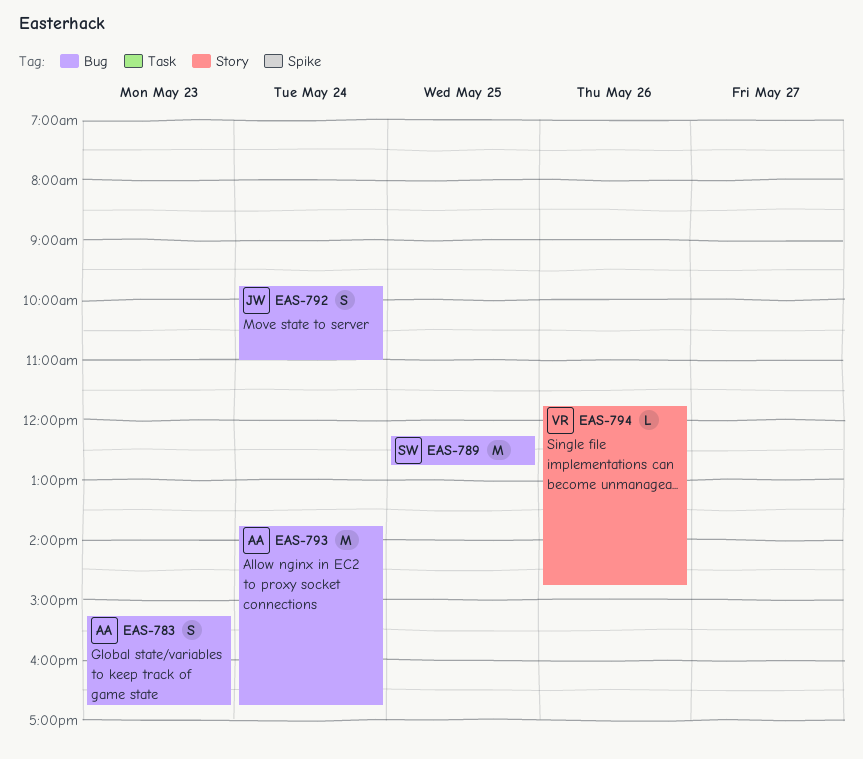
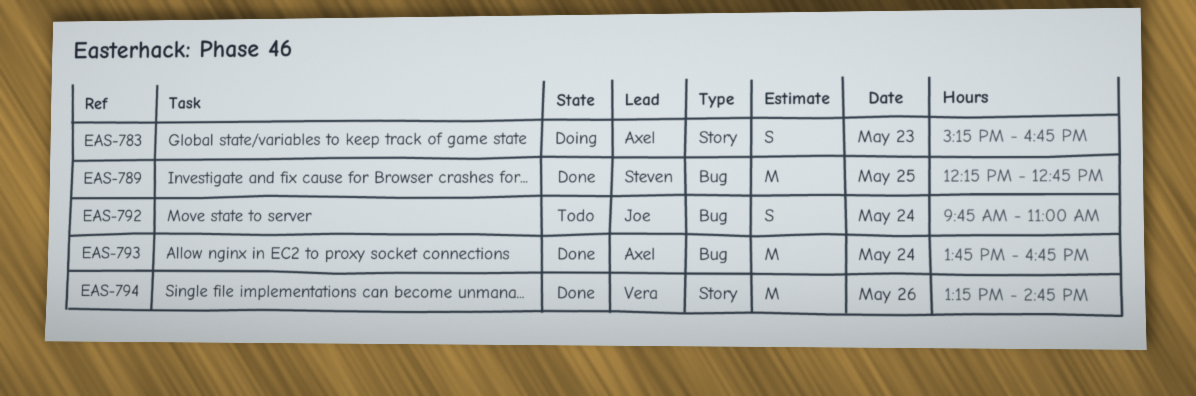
EAS-783, label: Bug -> Story
EAS-794, estimate: L -> M
EAS-794, begins: 11:45 -> 13:15

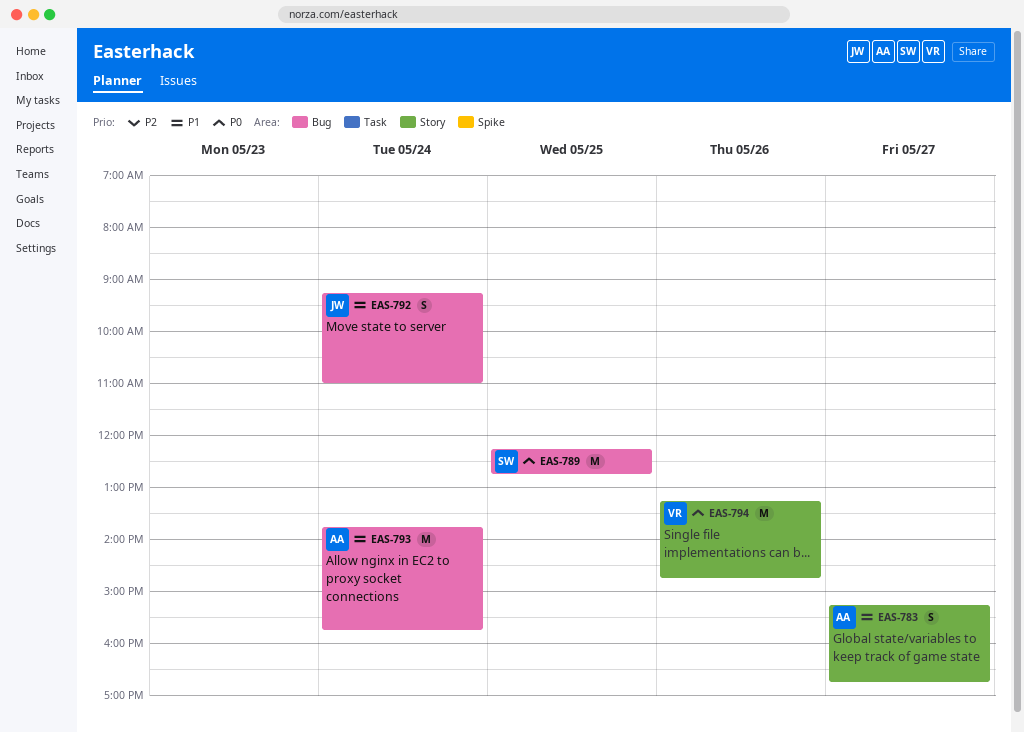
EAS-783, day: May 23 -> May 27
EAS-792, begins: 09:45 -> 09:15
EAS-793, ends: 16:45 -> 15:45

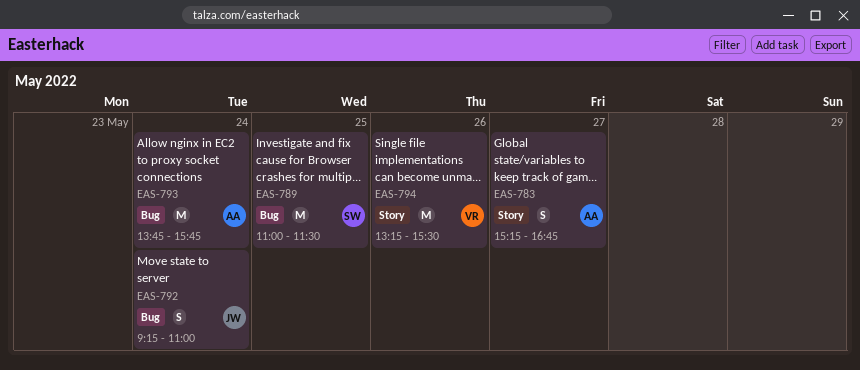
EAS-789, begins: 12:15 -> 11:00
EAS-789, ends: 12:45 -> 11:30
EAS-794, ends: 14:45 -> 15:30

